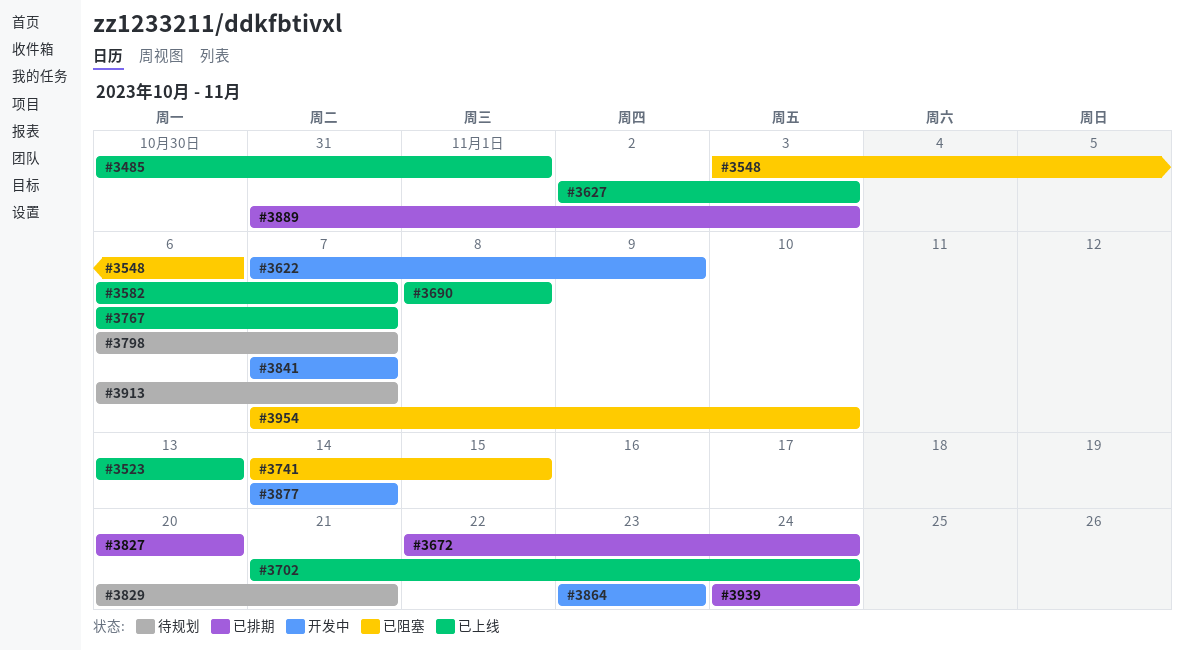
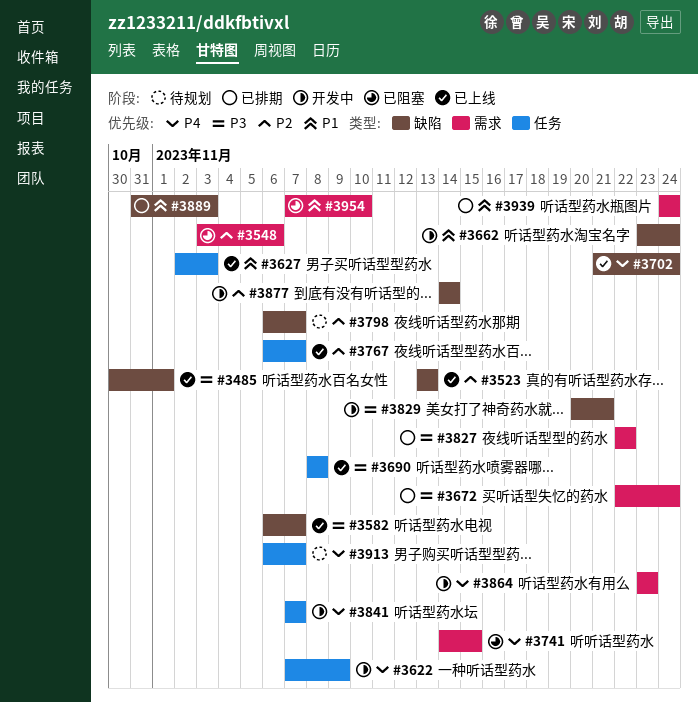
#3662: none -> present
#3827, start: Nov 20 -> Nov 22
#3827, due: Nov 20 -> Nov 22
#3829, status: 待规划 -> 开发中

